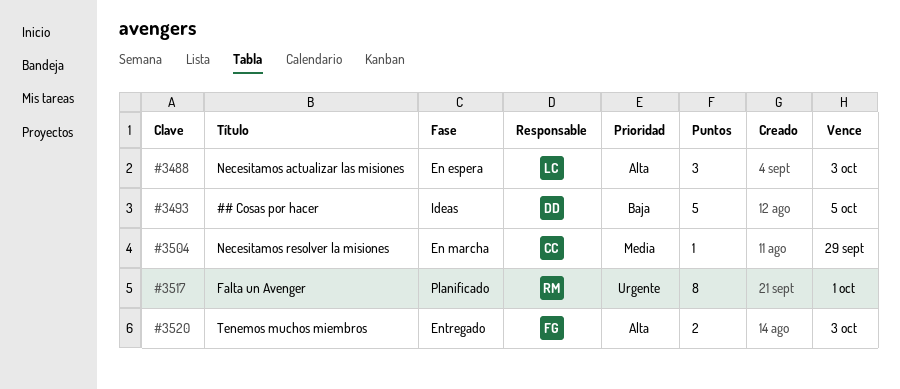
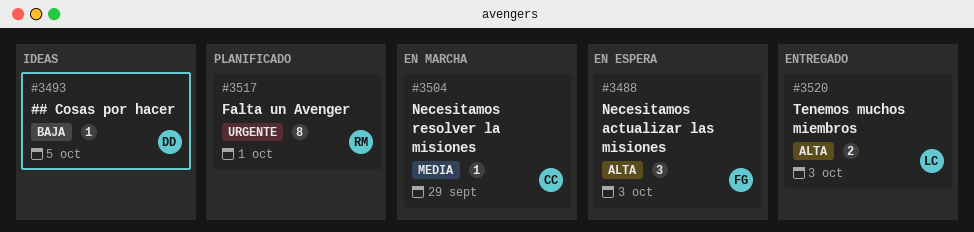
#3488, owner: LC -> FG
#3493, estimate: 5 -> 1
#3520, owner: FG -> LC

